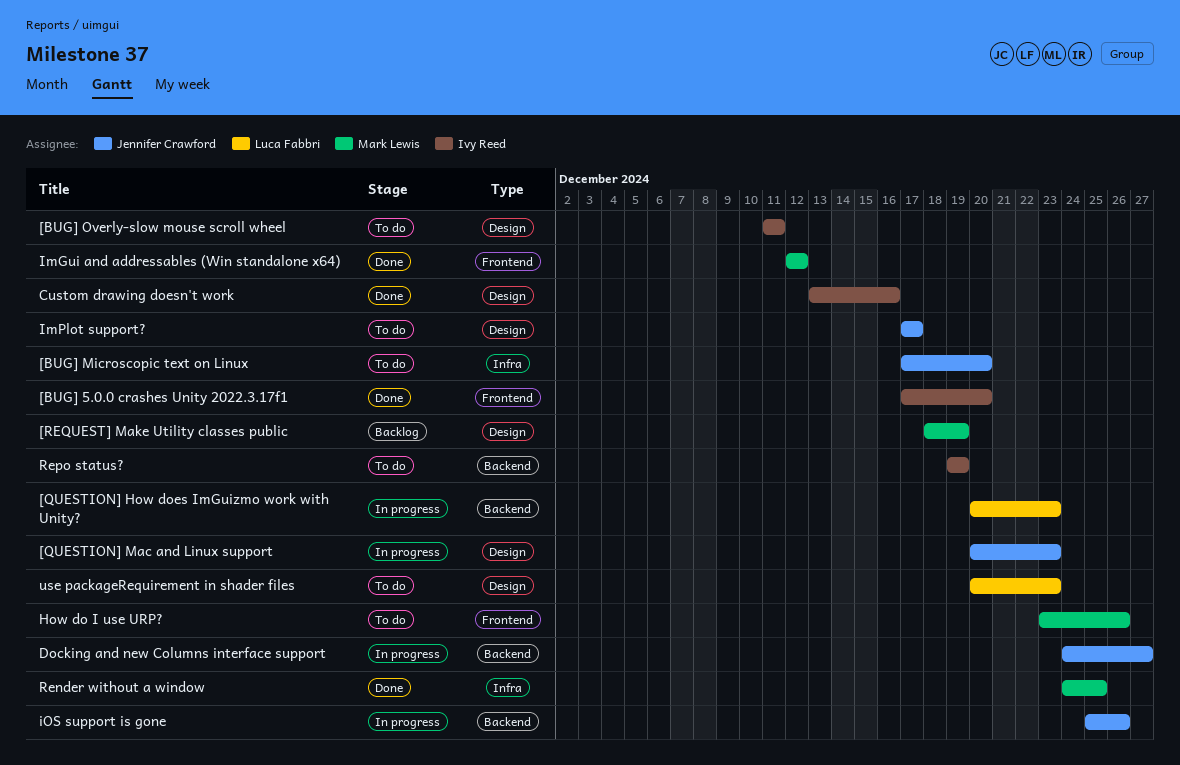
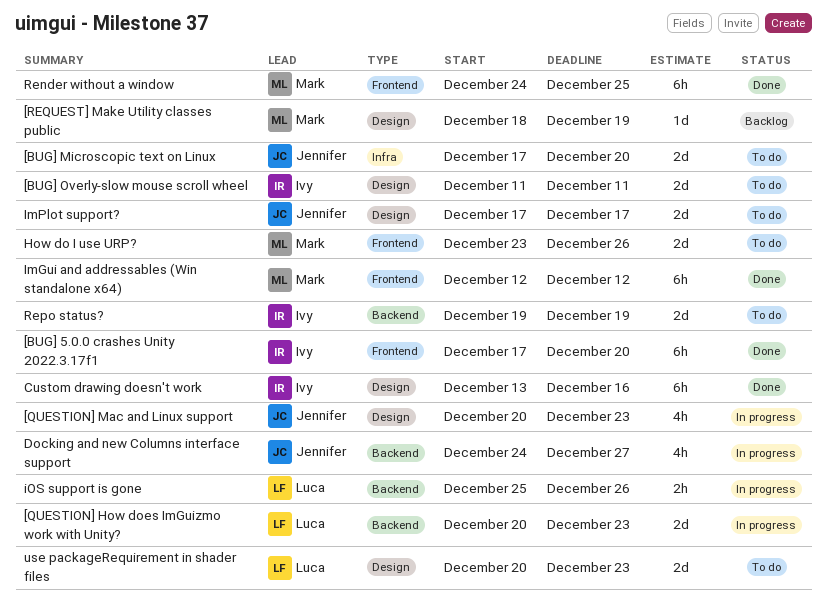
iOS support is gone, owner: Jennifer Crawford -> Luca Fabbri
Render without a window, label: Infra -> Frontend

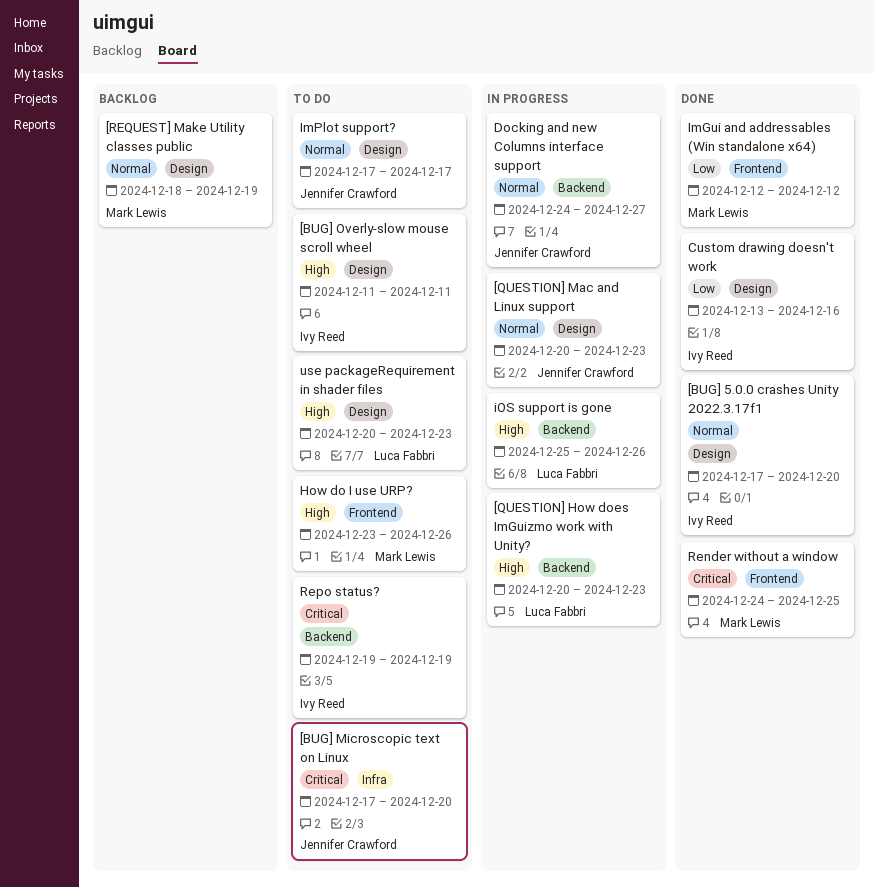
[BUG] 5.0.0 crashes Unity 2022.3.17f1, label: Frontend -> Design

